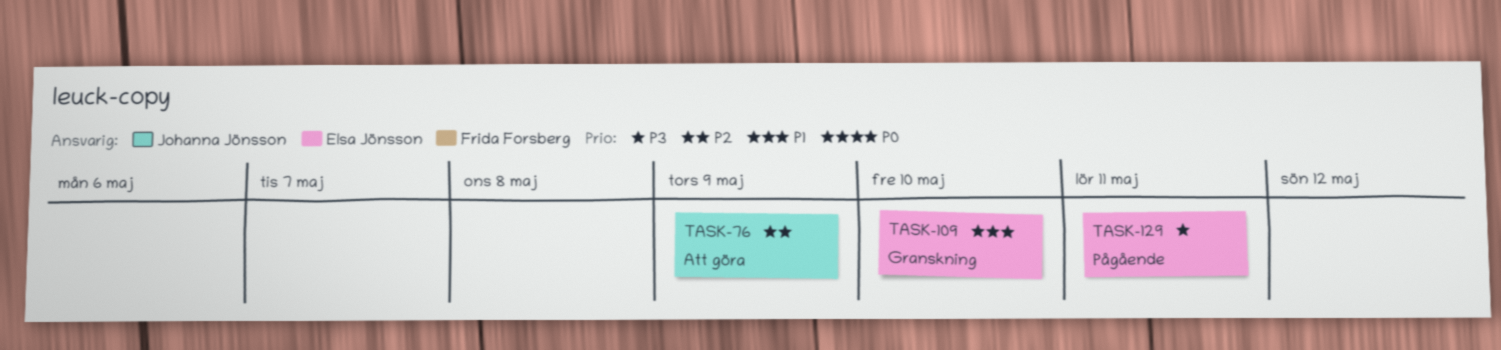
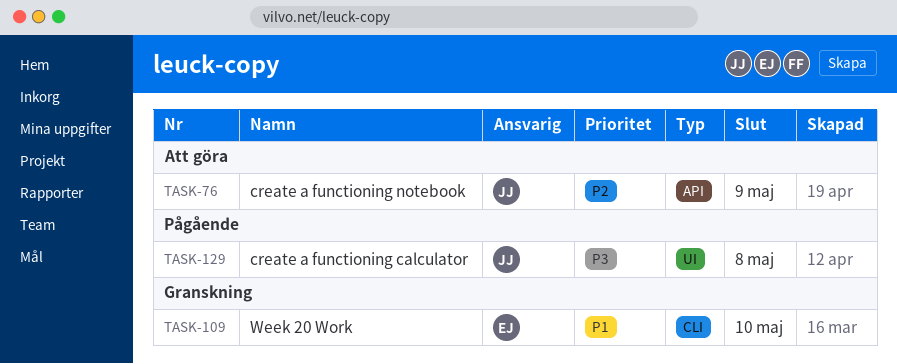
TASK-129, owner: Elsa Jönsson -> Johanna Jönsson
TASK-129, due: May 11 -> May 8

